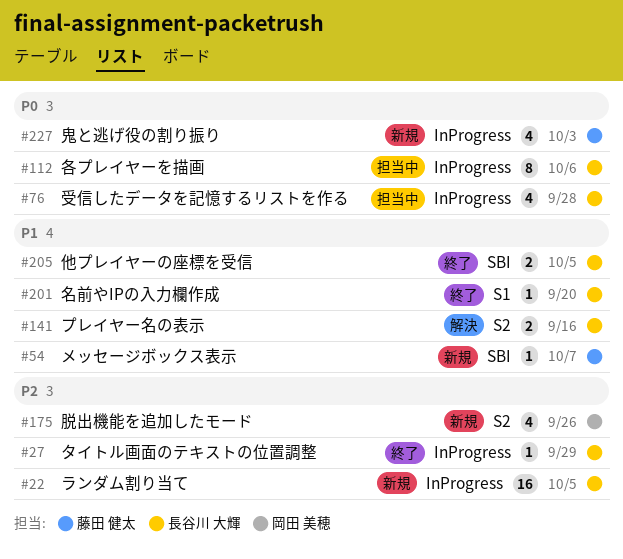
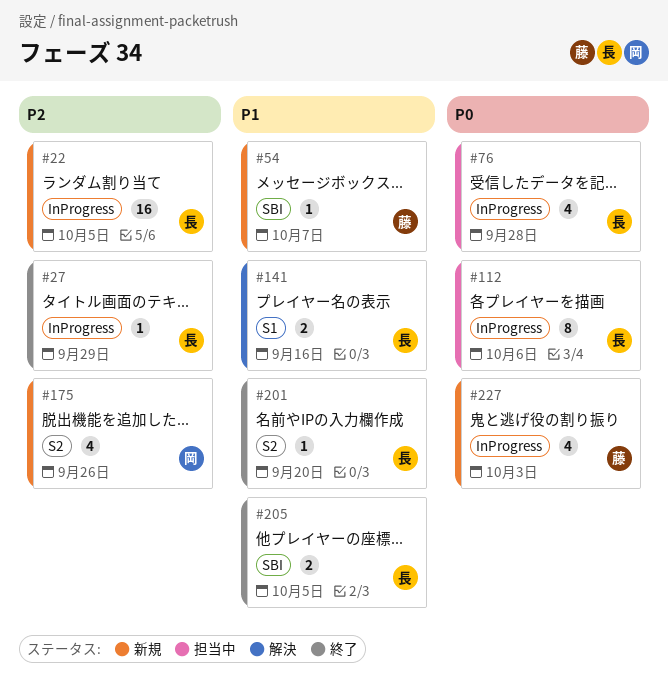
#141, label: S2 -> S1
#201, label: S1 -> S2

